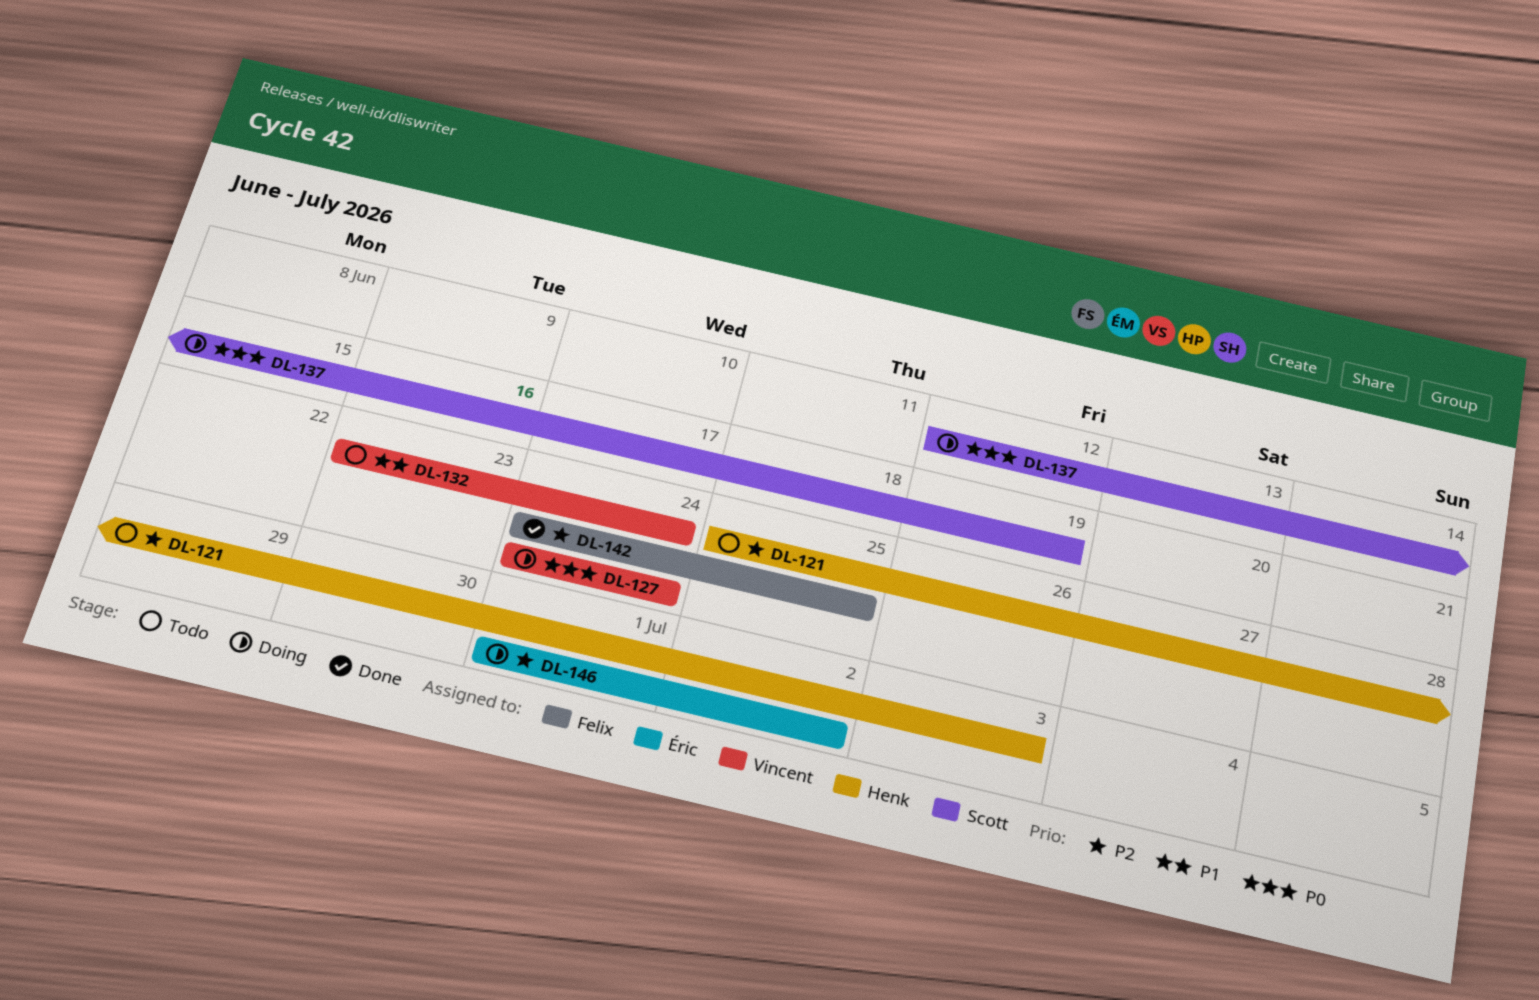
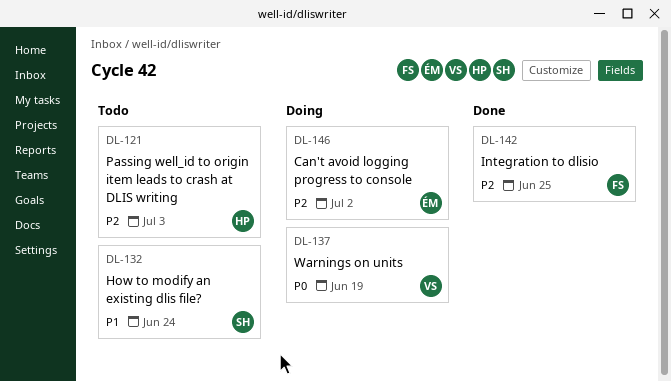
DL-127: present -> none
DL-132, owner: Vincent -> Scott
DL-137, owner: Scott -> Vincent

